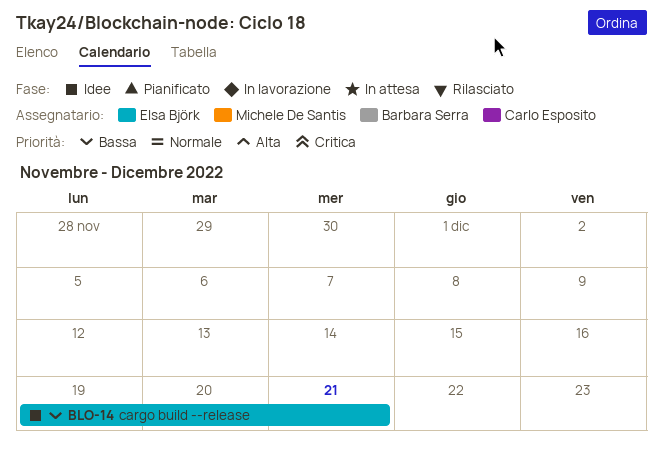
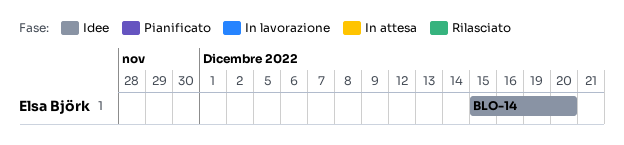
BLO-14, start: Dec 19 -> Dec 15
BLO-14, due: Dec 21 -> Dec 20

